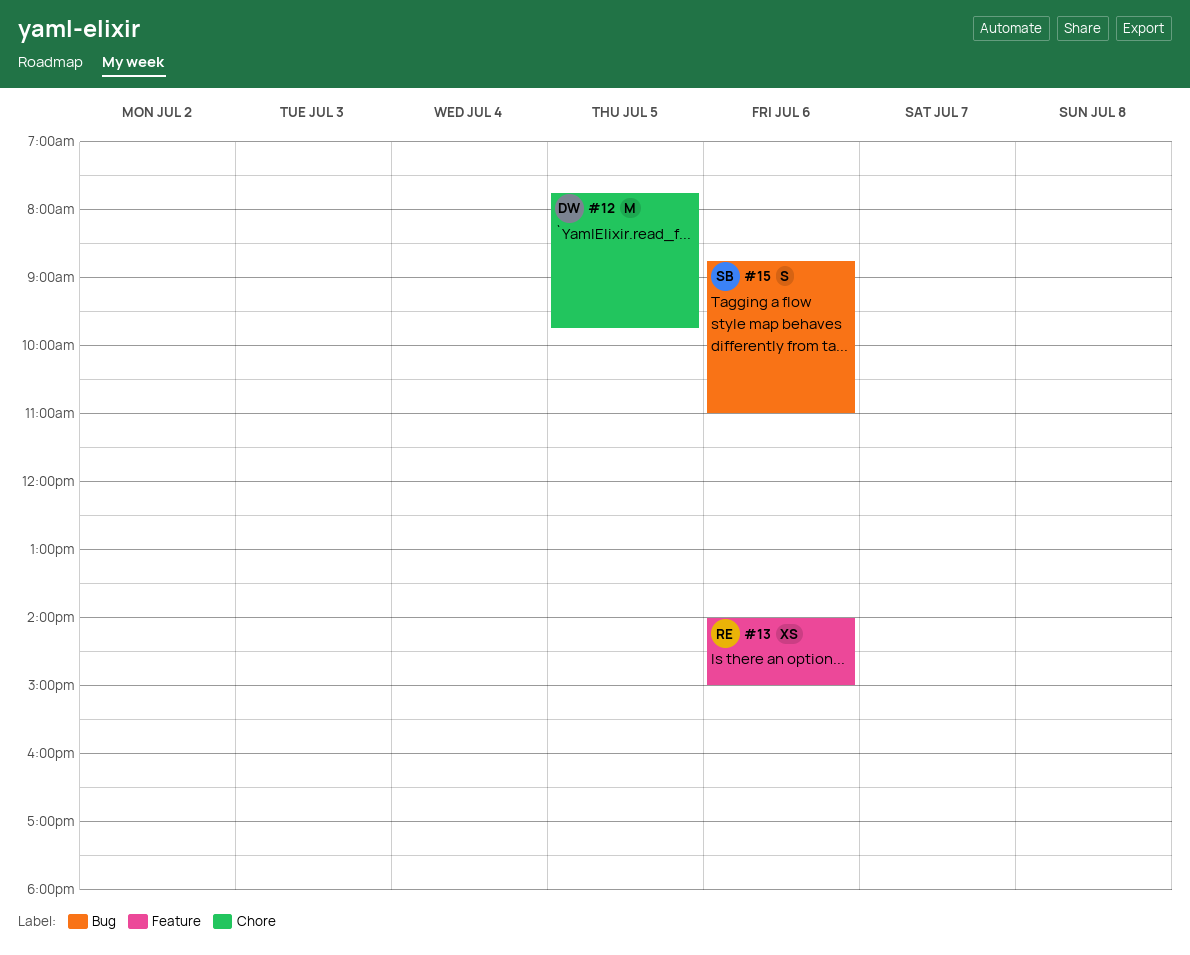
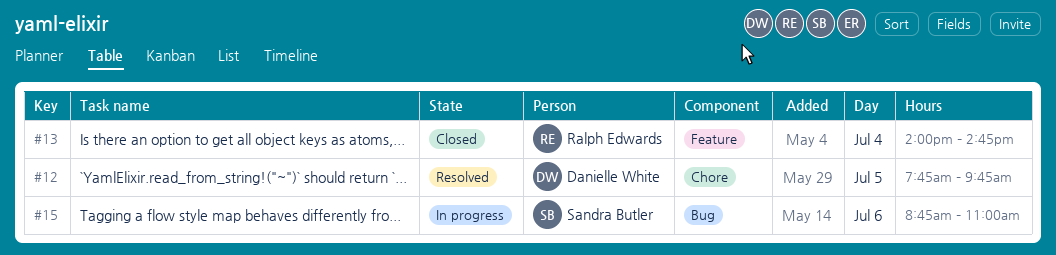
#13, day: Jul 6 -> Jul 4
#13, ends: 15:00 -> 14:45

